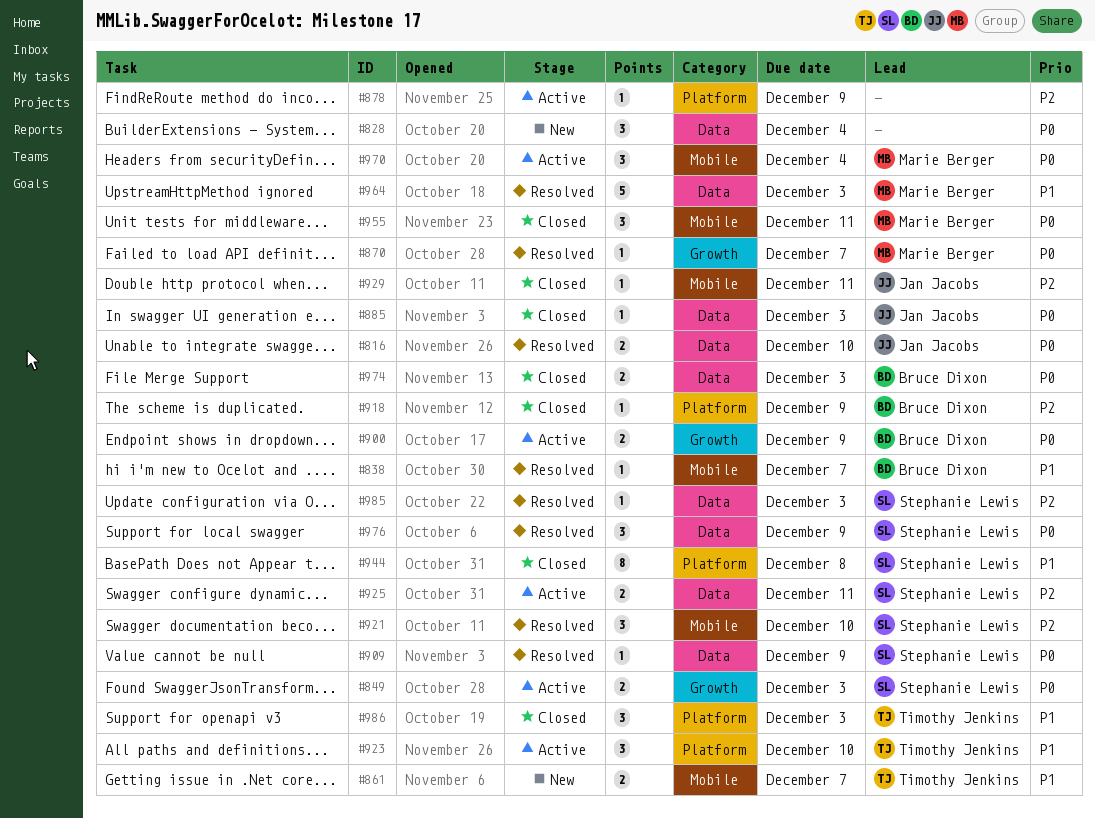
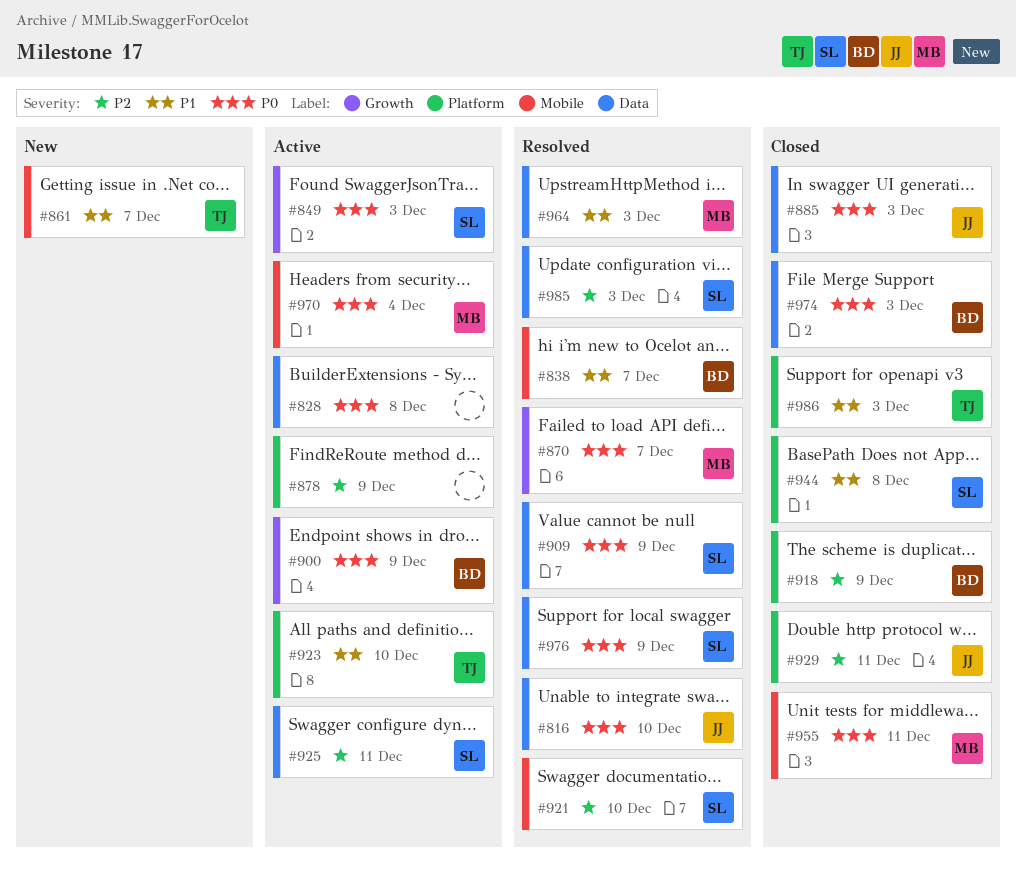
#828, status: New -> Active
#828, due: Dec 4 -> Dec 8
#929, label: Mobile -> Platform

